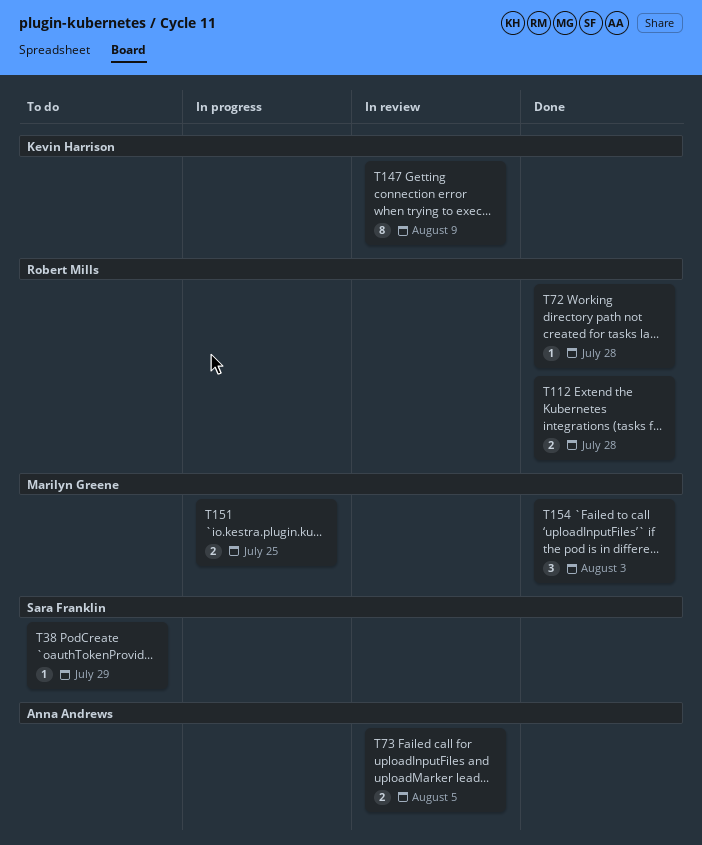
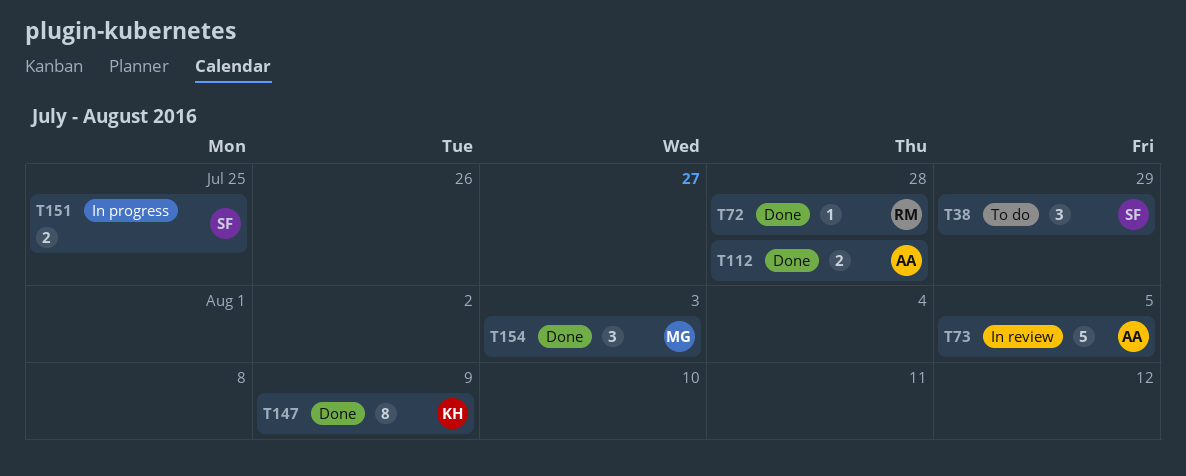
T38, estimate: 1 -> 3
T73, estimate: 2 -> 5
T112, owner: Robert Mills -> Anna Andrews
T147, status: In review -> Done
T151, owner: Marilyn Greene -> Sara Franklin

